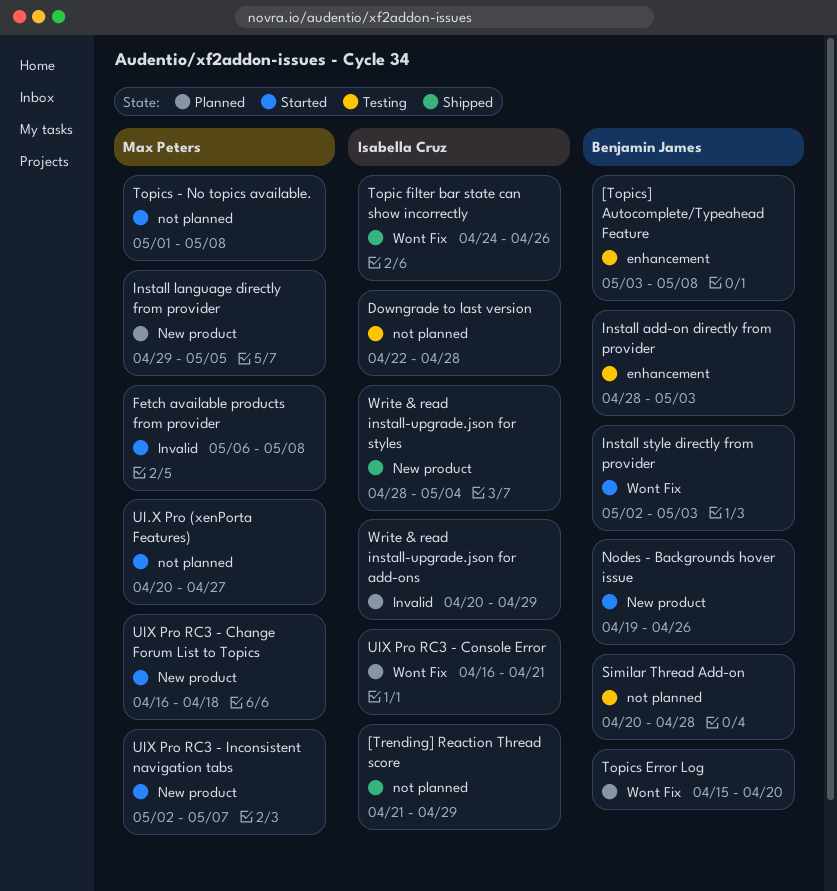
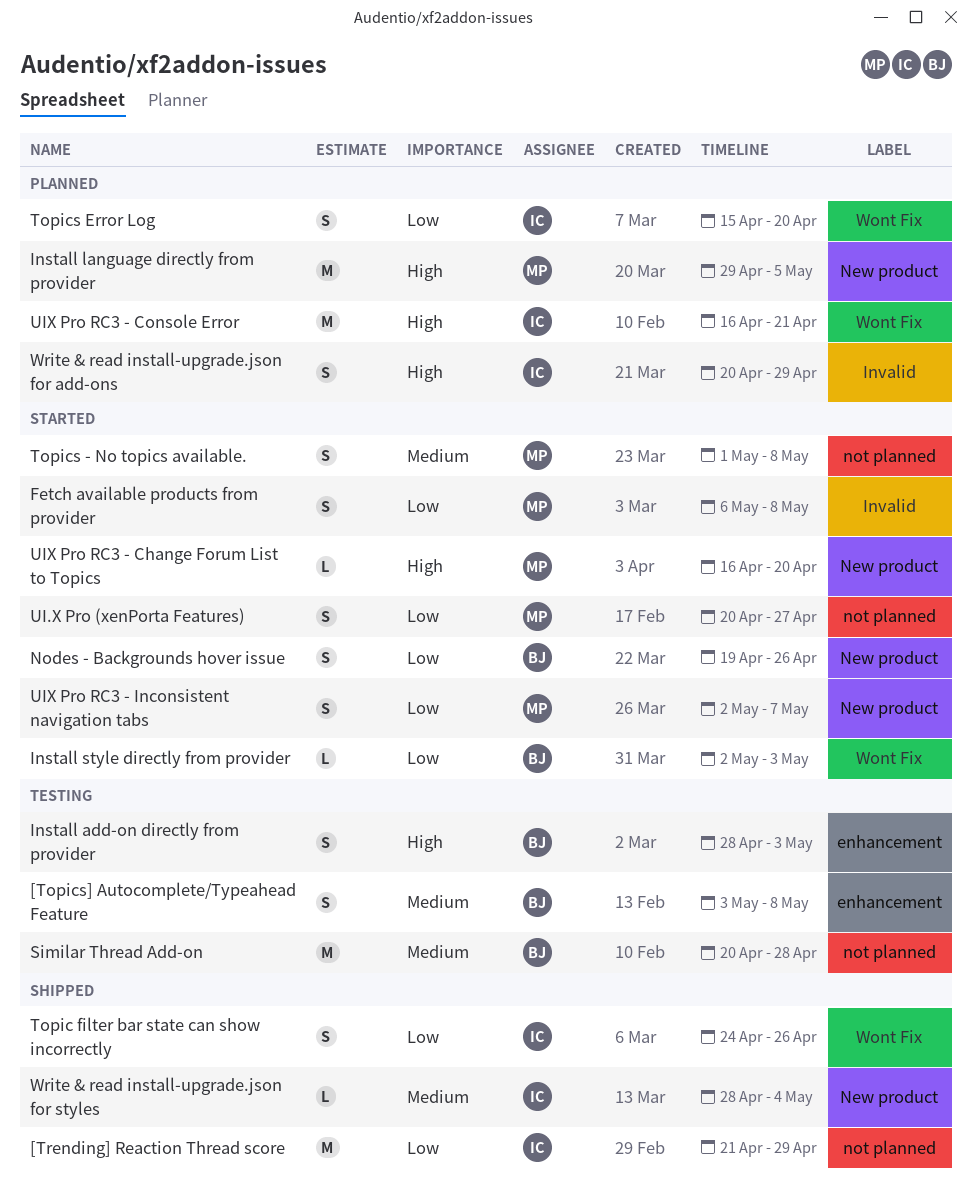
Downgrade to last version: present -> none
Topics Error Log, owner: Benjamin James -> Isabella Cruz
UIX Pro RC3 - Change Forum List to Topics, due: Apr 18 -> Apr 20

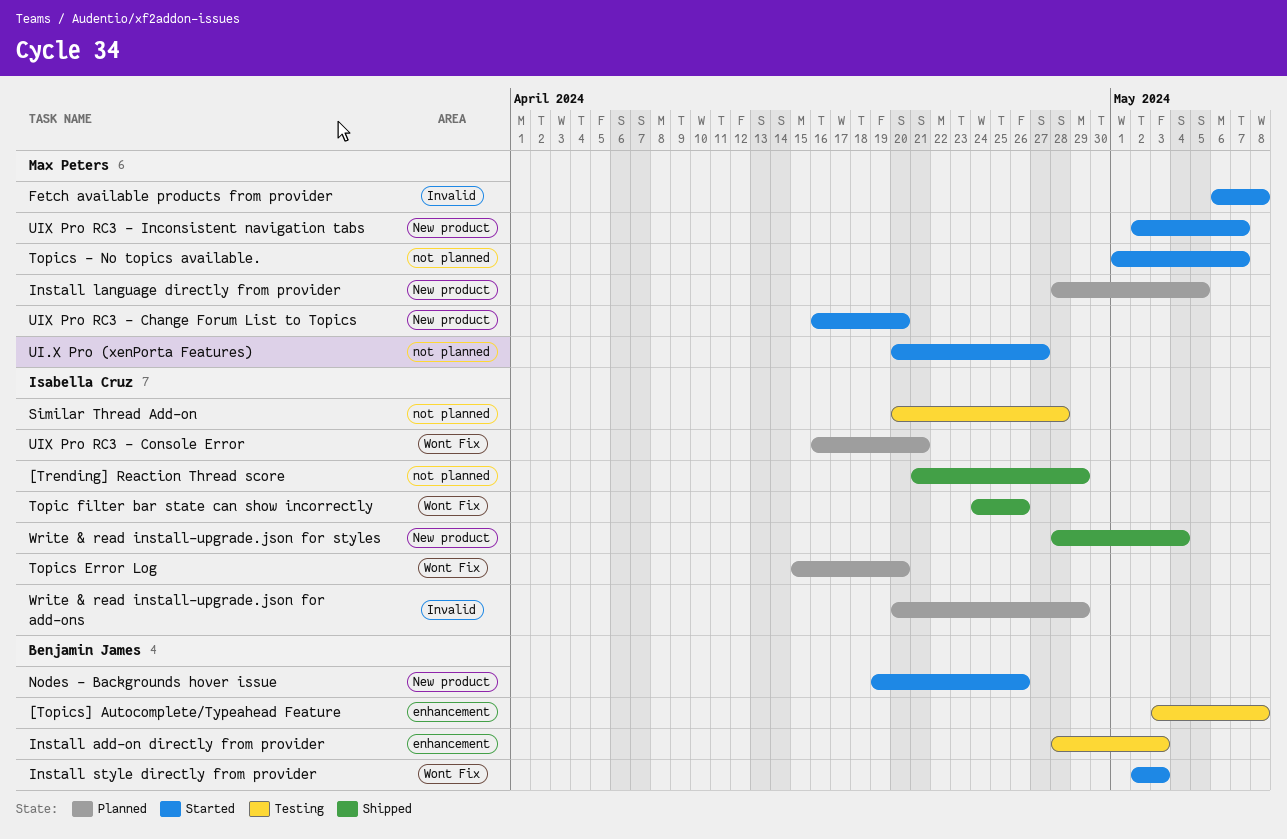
Install language directly from provider, start: Apr 29 -> Apr 28
Similar Thread Add-on, owner: Benjamin James -> Isabella Cruz
Topics - No topics available., due: May 8 -> May 7

